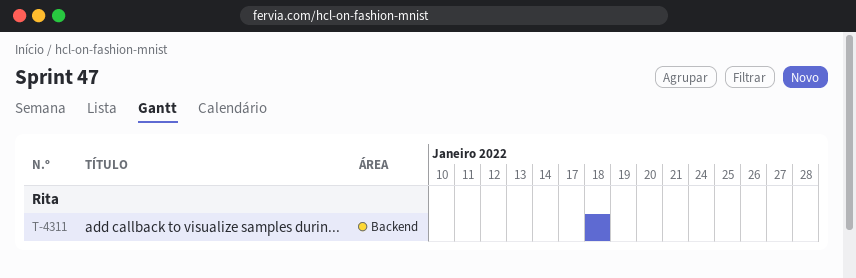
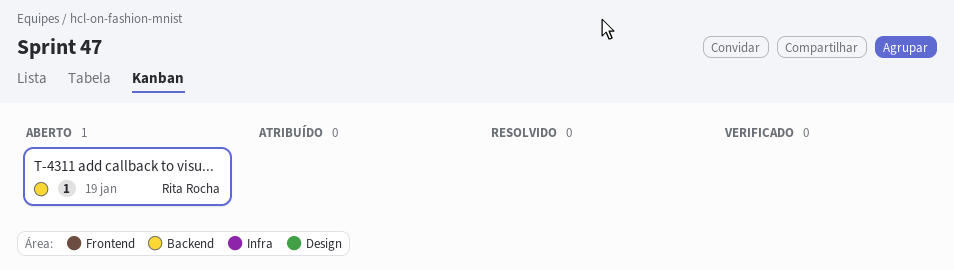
T-4311, due: Jan 18 -> Jan 19

